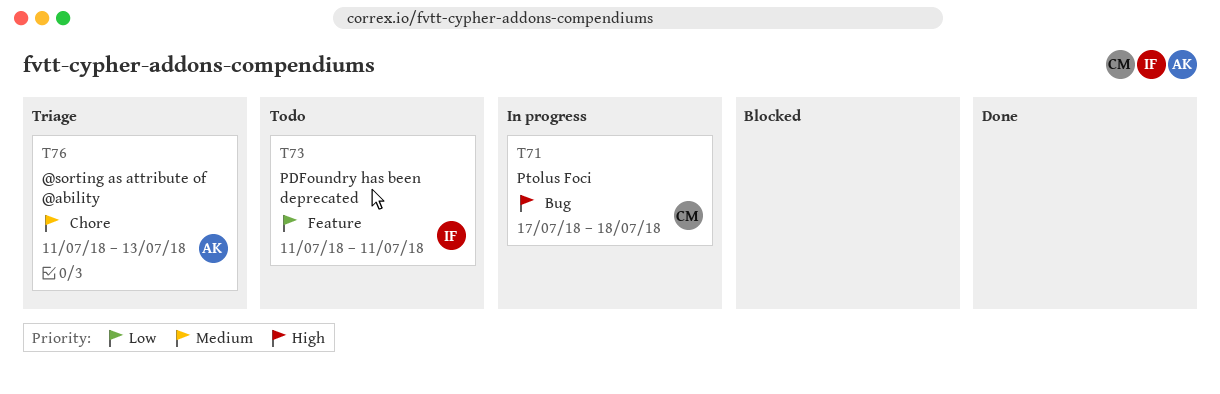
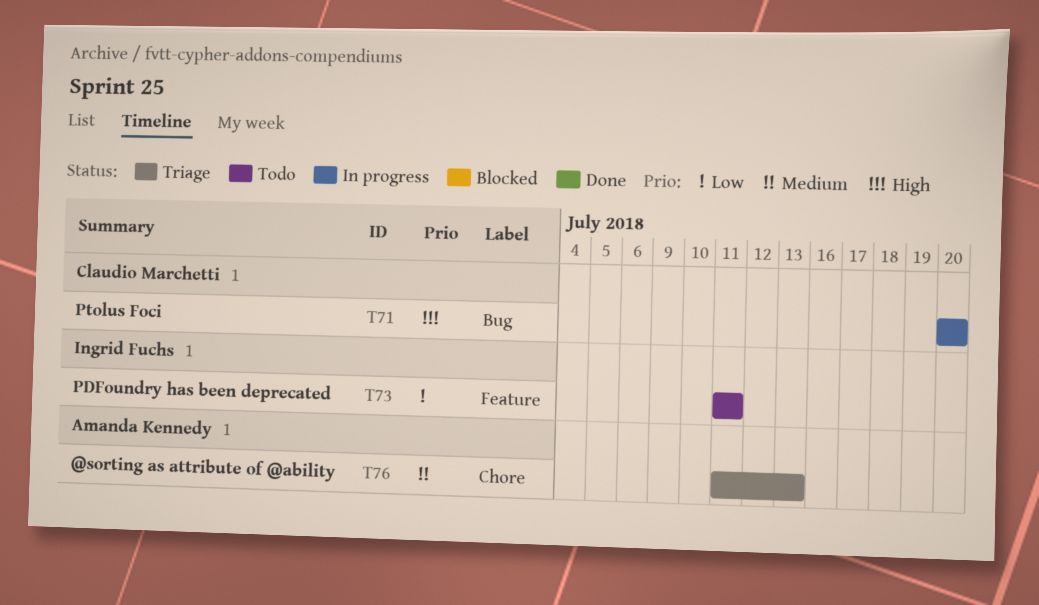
T71, start: Jul 17 -> Jul 20
T71, due: Jul 18 -> Jul 20

